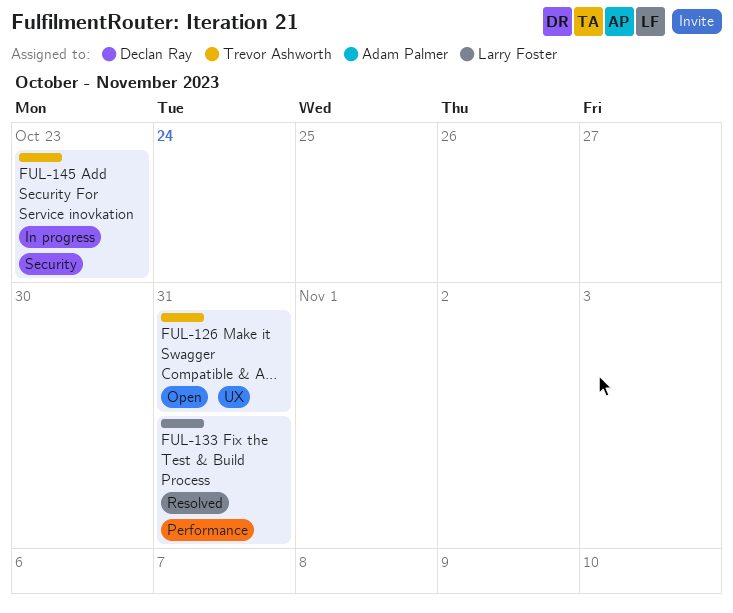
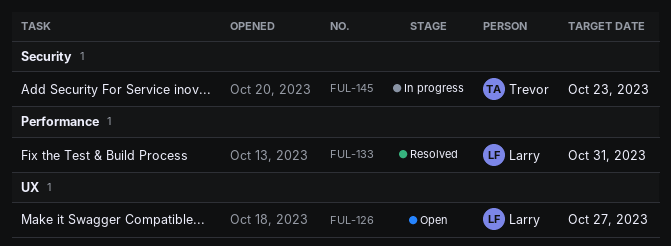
FUL-126, owner: Trevor Ashworth -> Larry Foster
FUL-126, due: Oct 31 -> Oct 27

